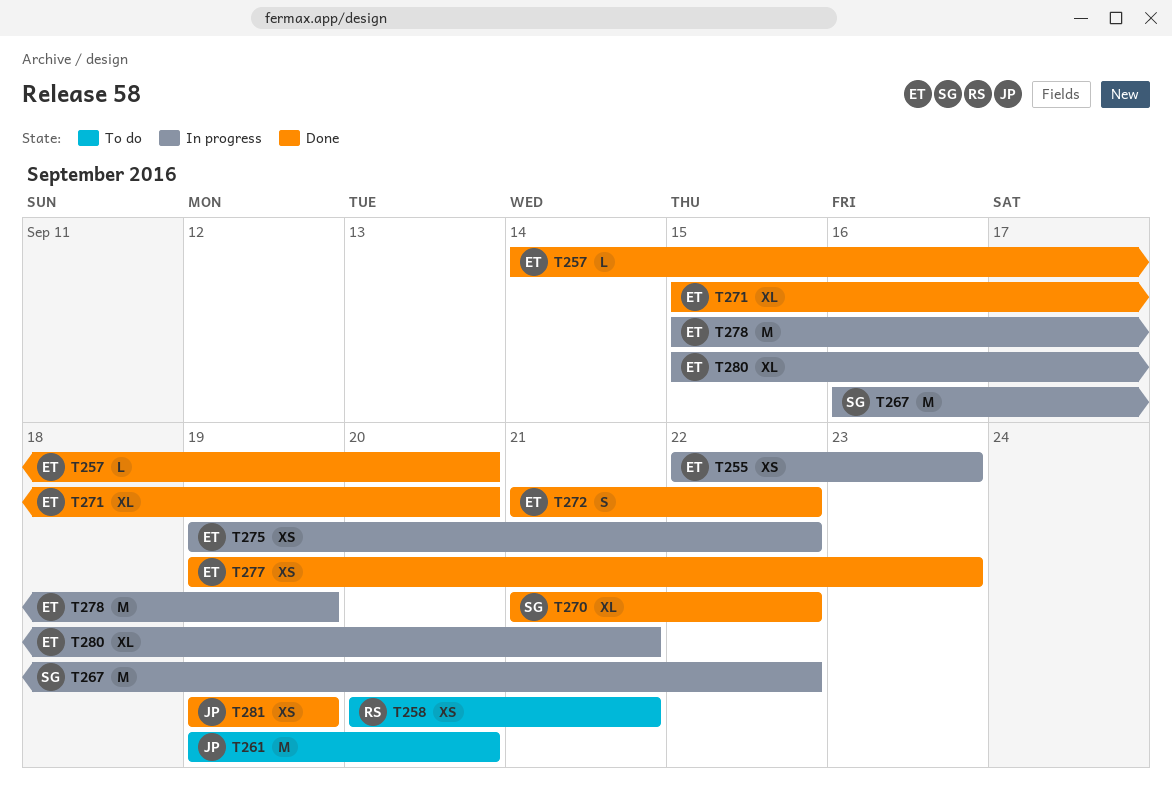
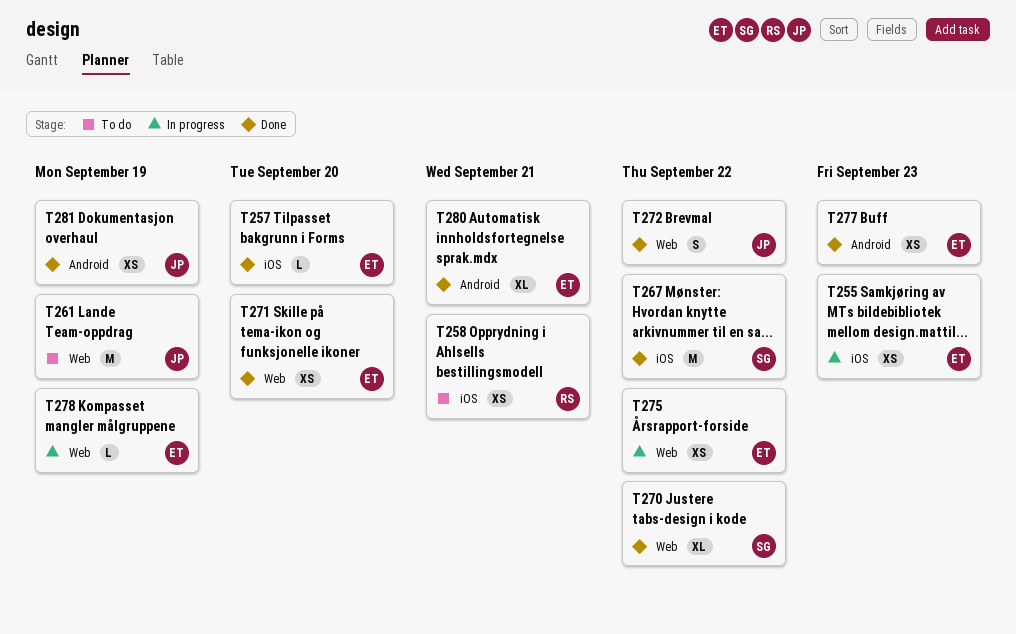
T261, due: Sep 20 -> Sep 19
T267, status: In progress -> Done
T271, estimate: XL -> XS
T272, owner: ET -> JP
T278, estimate: M -> L
T280, status: In progress -> Done

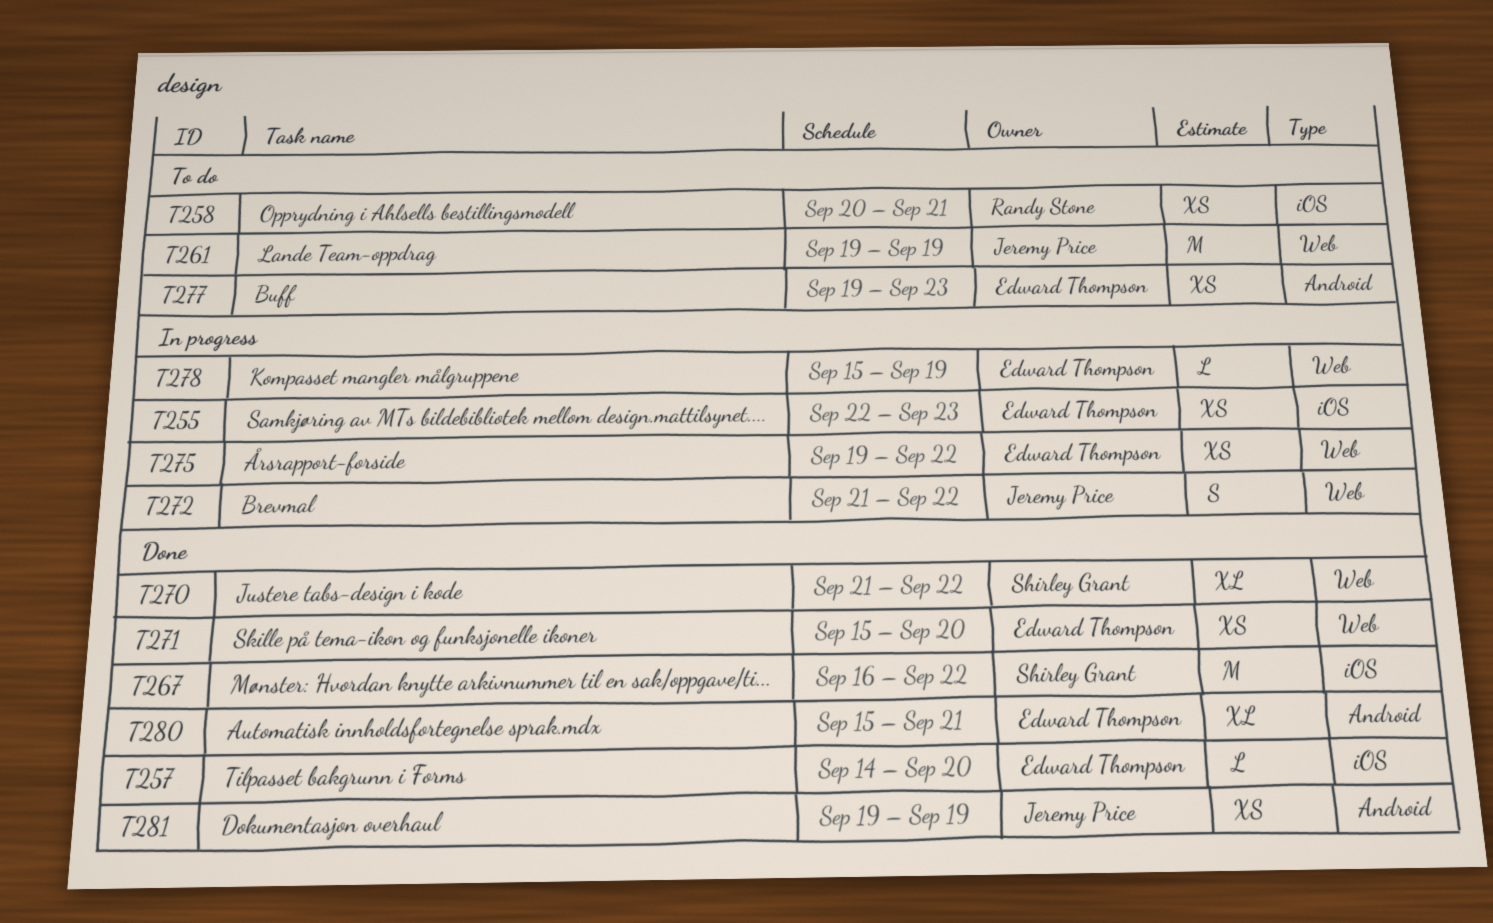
T272, status: Done -> In progress
T277, status: Done -> To do

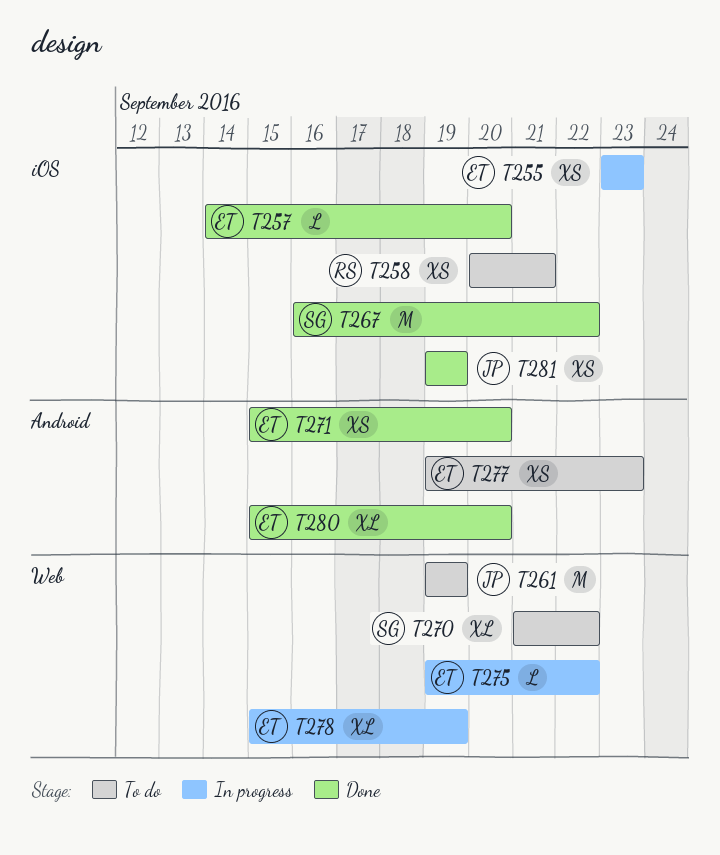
T255, start: Sep 22 -> Sep 23
T270, status: Done -> To do
T271, label: Web -> Android
T272: present -> none
T275, estimate: XS -> L
T278, estimate: L -> XL
T280, due: Sep 21 -> Sep 20
T281, label: Android -> iOS

